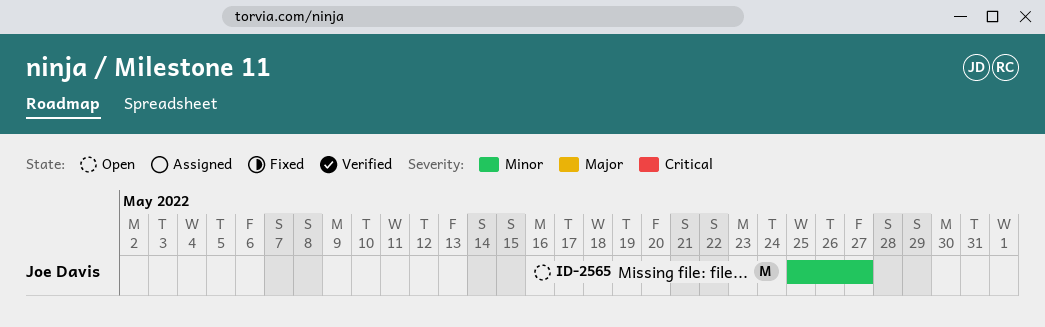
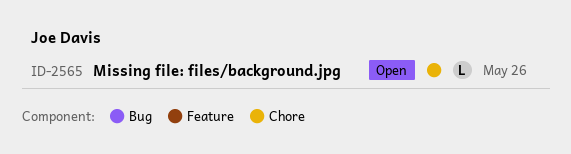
ID-2565, estimate: M -> L
ID-2565, due: May 27 -> May 26

